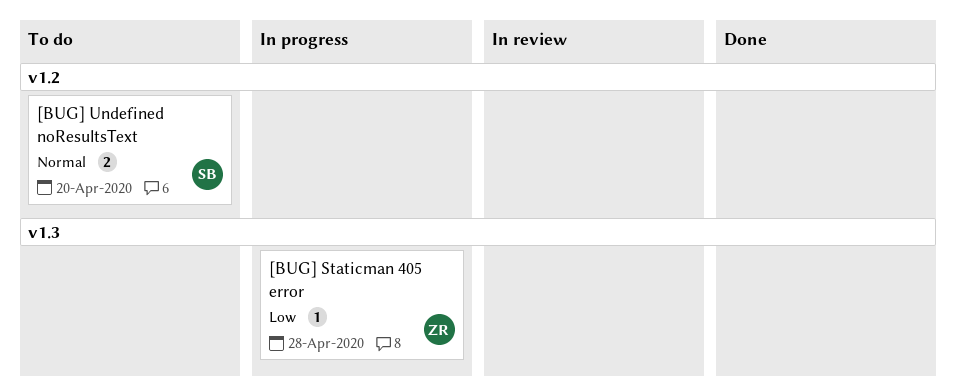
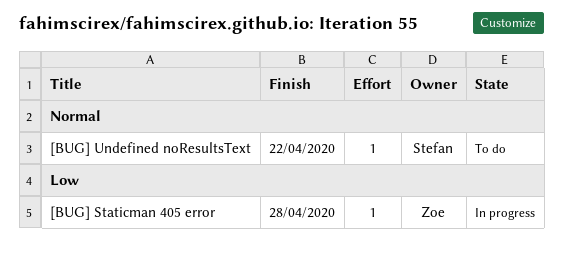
[BUG] Undefined noResultsText, estimate: 2 -> 1
[BUG] Undefined noResultsText, due: Apr 20 -> Apr 22

